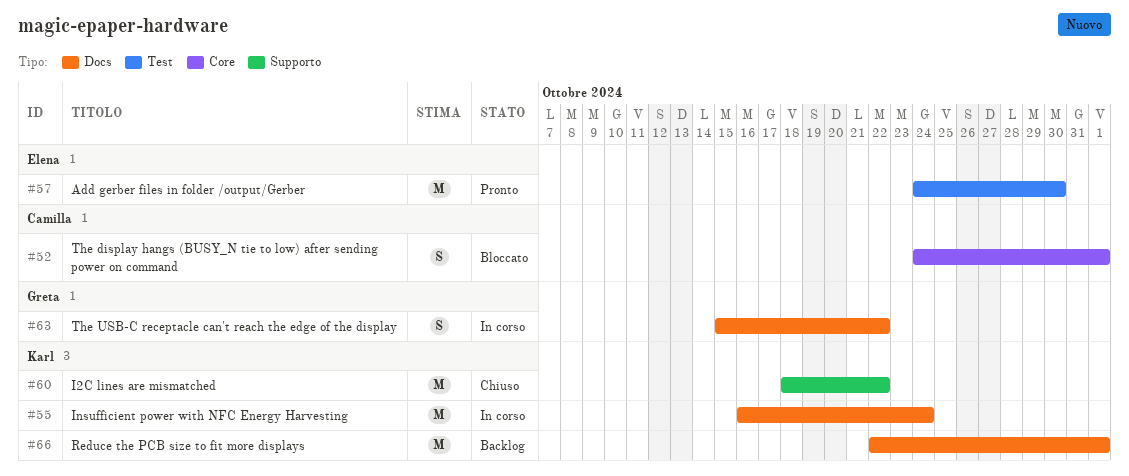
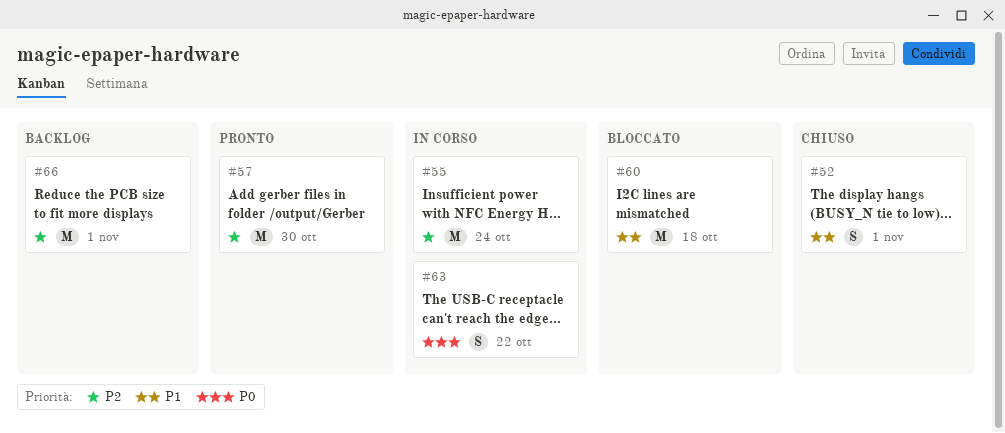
#52, status: Bloccato -> Chiuso
#60, status: Chiuso -> Bloccato
#60, due: Oct 22 -> Oct 18

